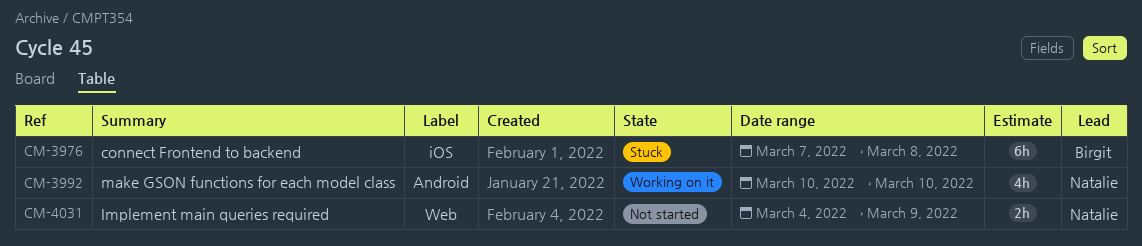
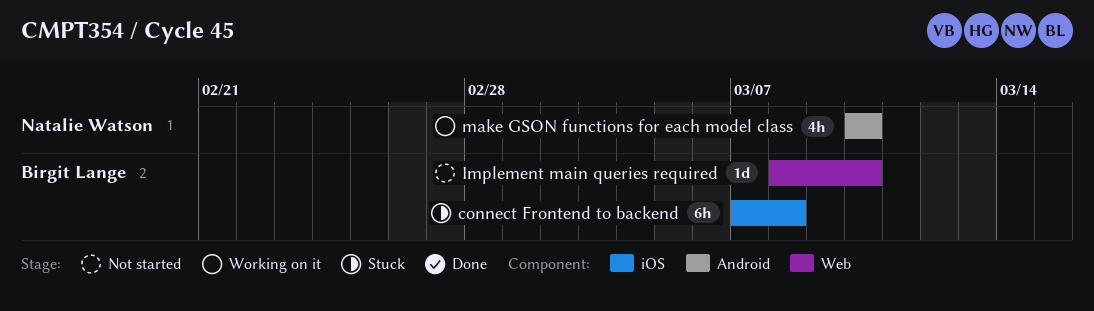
Implement main queries required, owner: Natalie Watson -> Birgit Lange
Implement main queries required, estimate: 2h -> 1d
Implement main queries required, start: Mar 4 -> Mar 8
Implement main queries required, due: Mar 9 -> Mar 10

